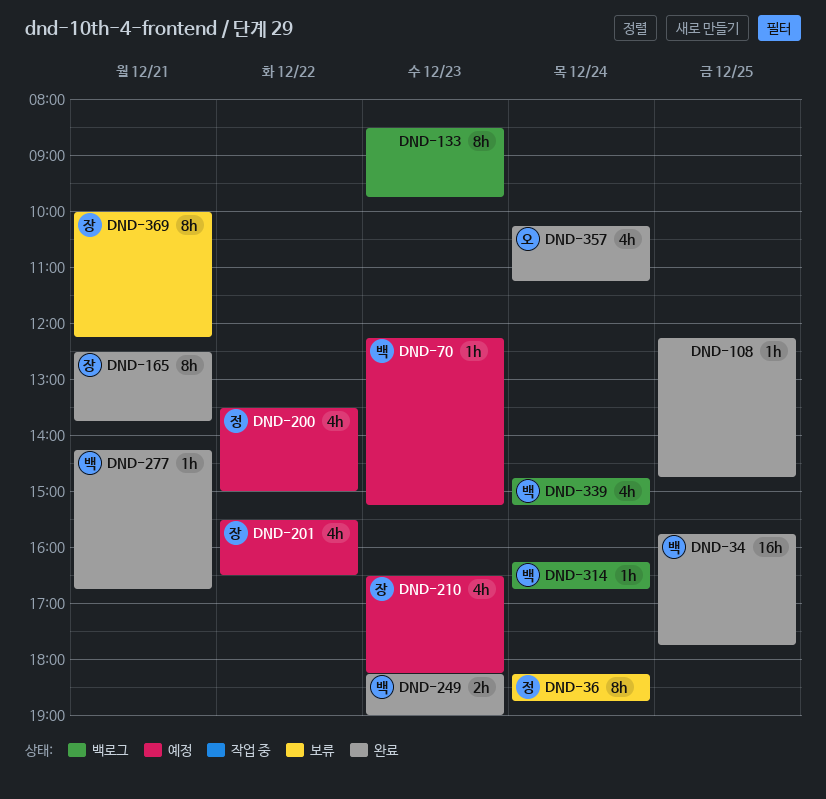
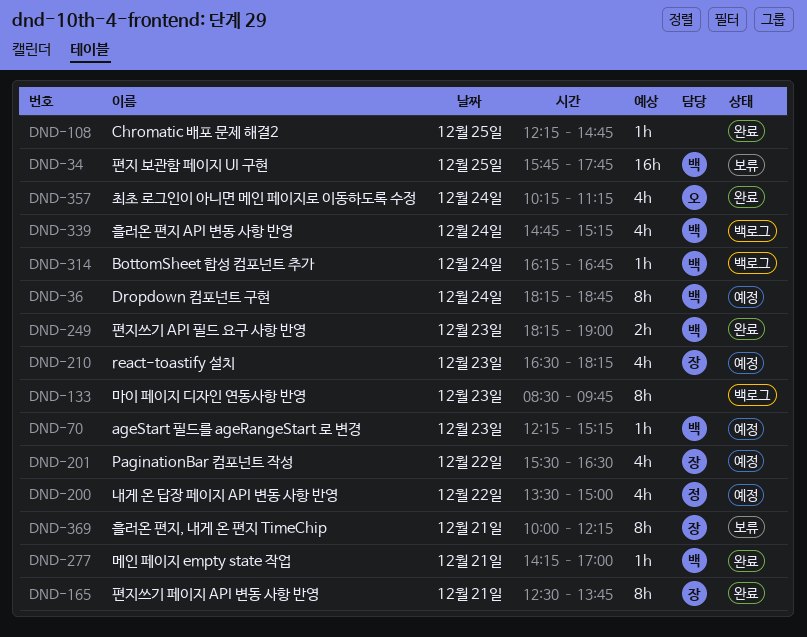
DND-34, status: 완료 -> 보류
DND-36, status: 보류 -> 예정
DND-36, owner: 정 -> 백
DND-277, ends: 16:45 -> 17:00

